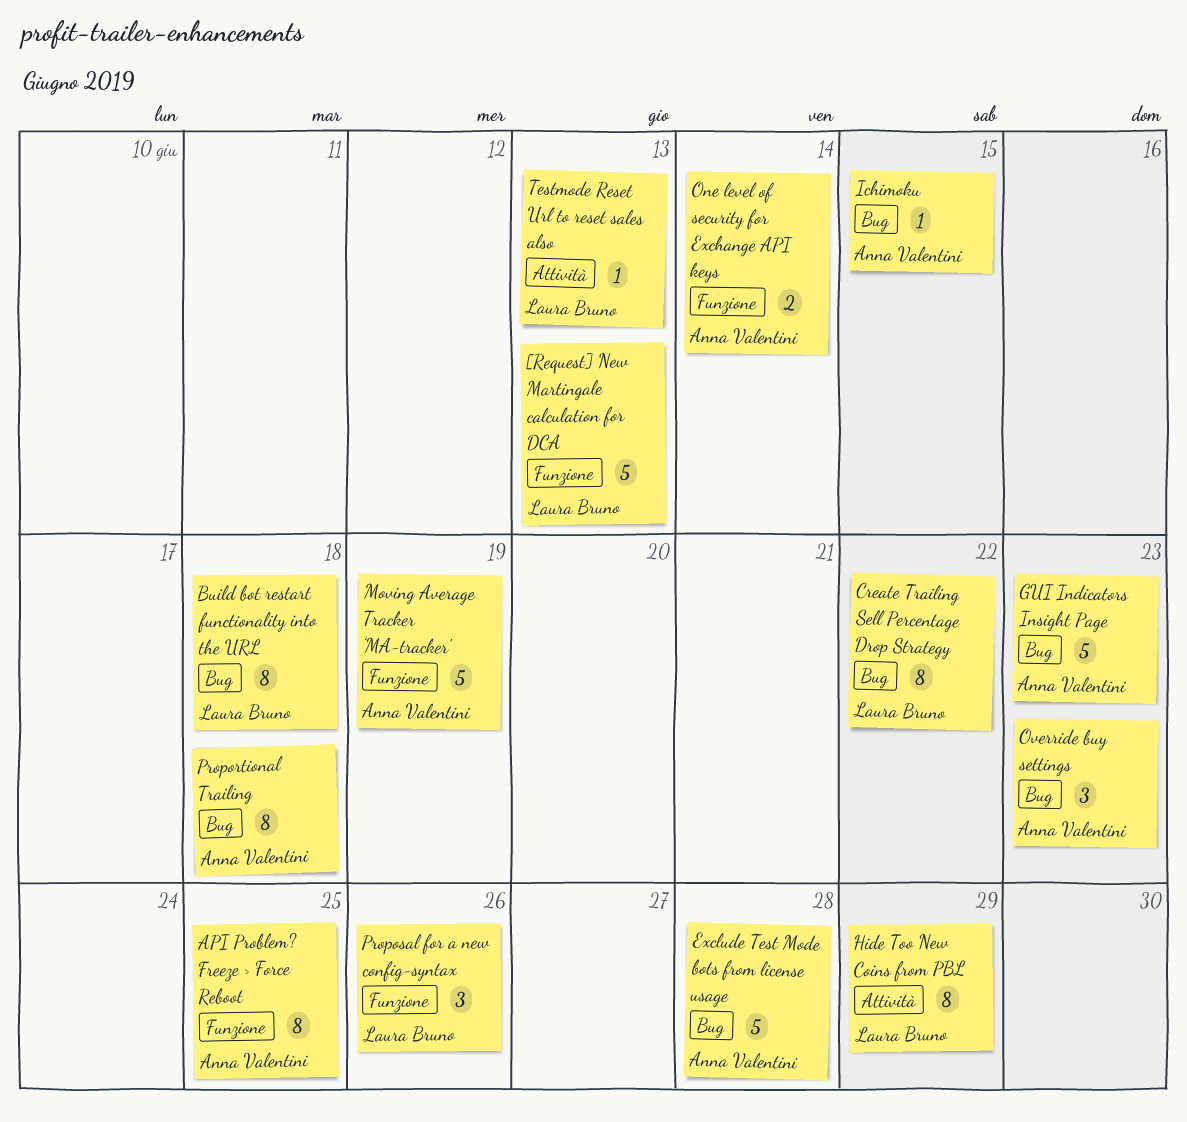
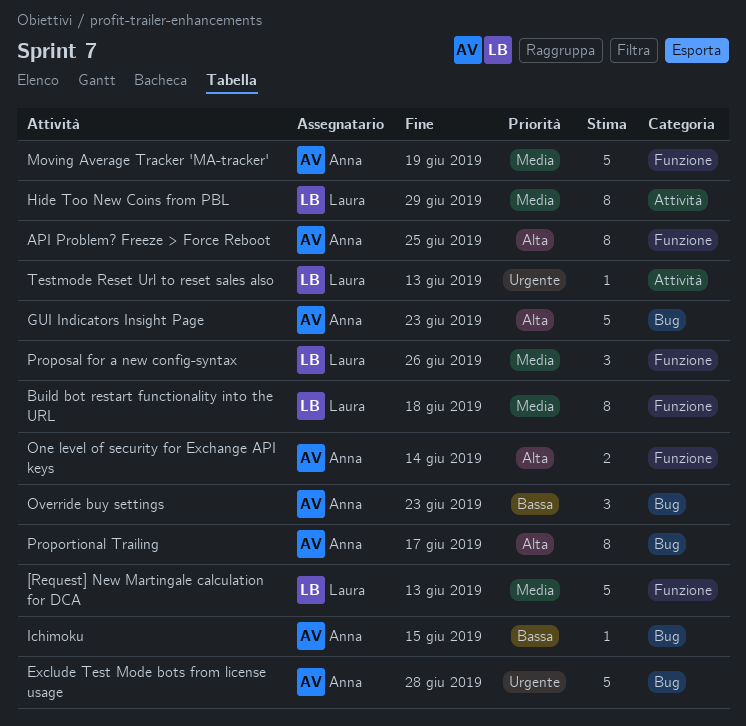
Build bot restart functionality into the URL, label: Bug -> Funzione
Create Trailing Sell Percentage Drop Strategy: present -> none
Proportional Trailing, due: Jun 18 -> Jun 17

